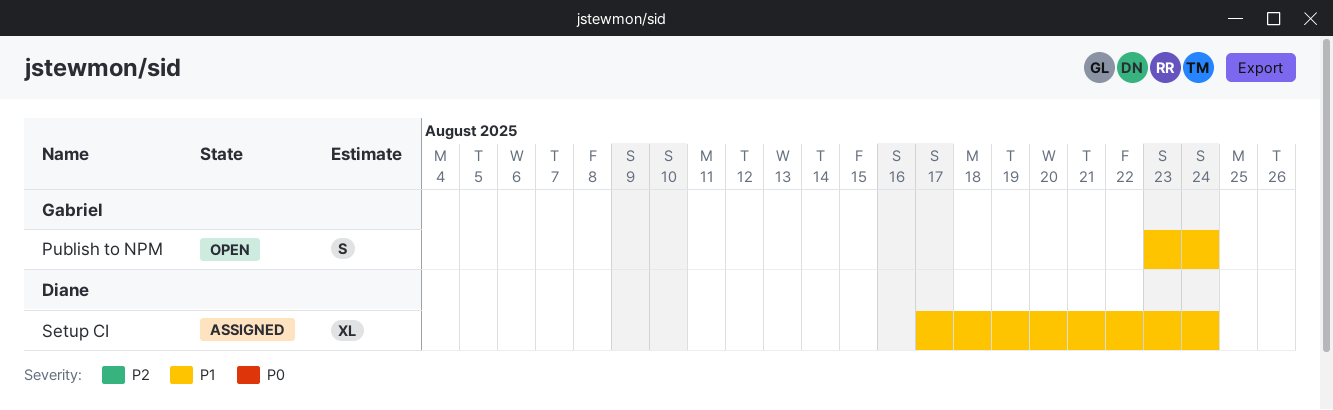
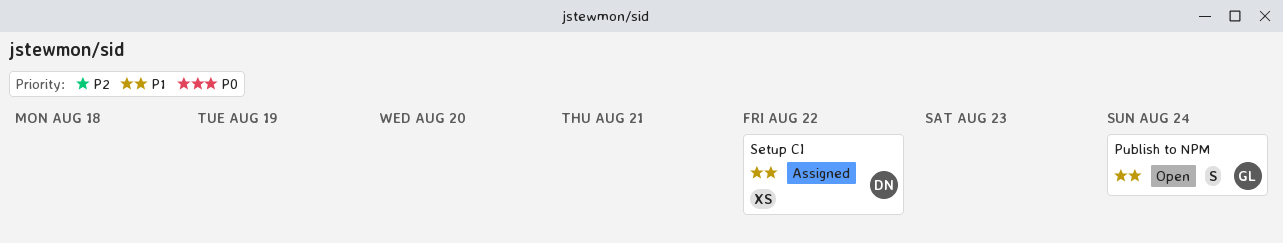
Setup CI, estimate: XL -> XS
Setup CI, due: Aug 24 -> Aug 22

